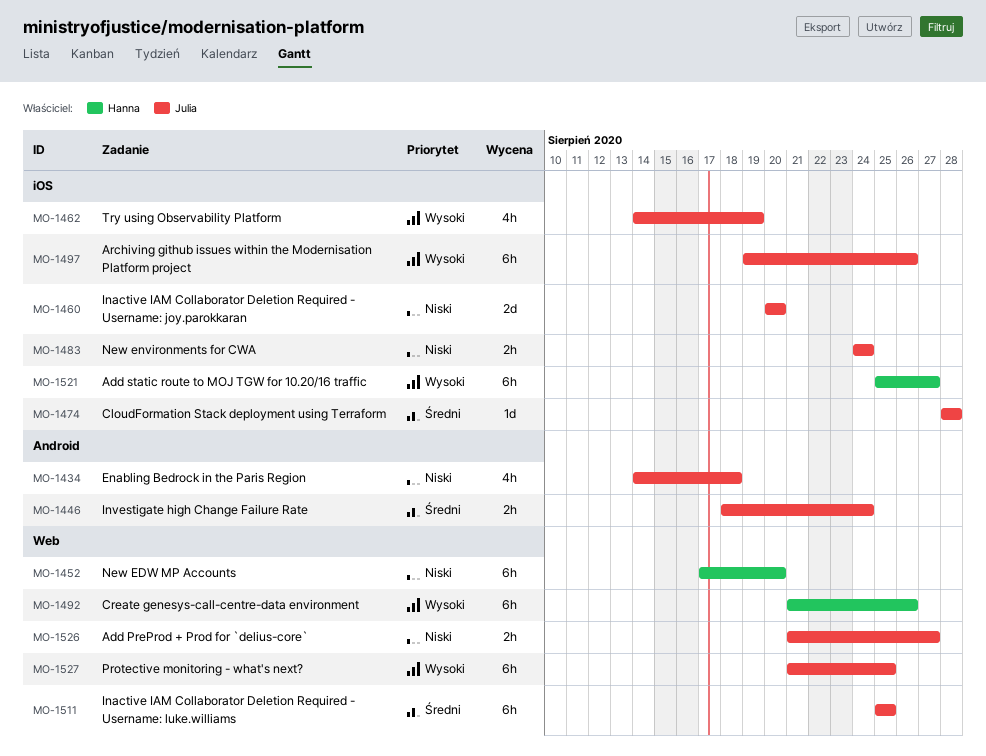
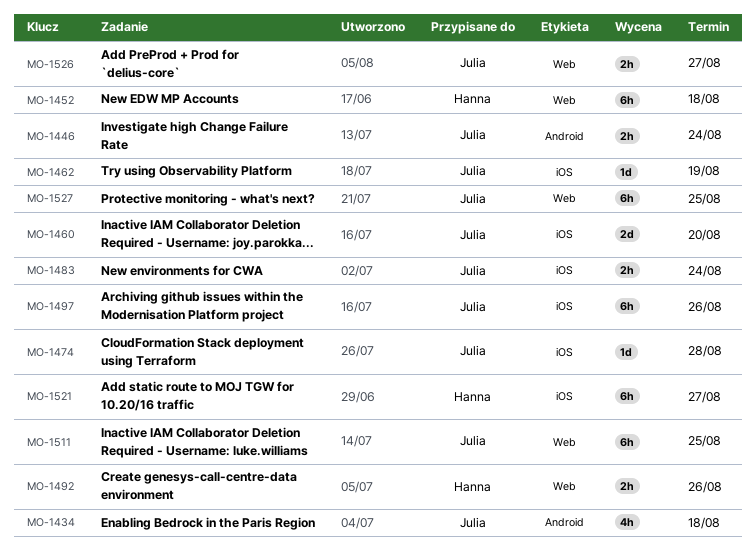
MO-1452, due: Aug 20 -> Aug 18
MO-1462, estimate: 4h -> 1d
MO-1492, estimate: 6h -> 2h

